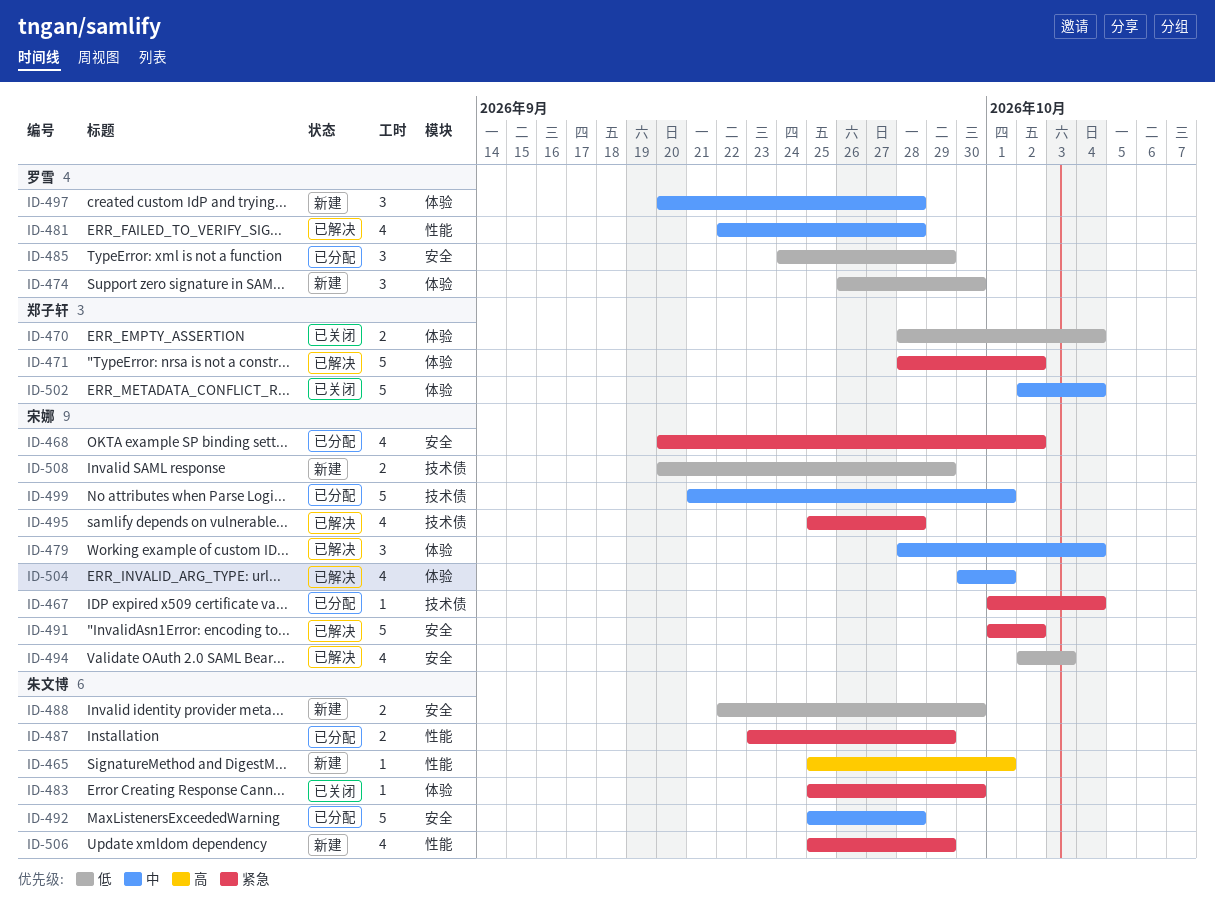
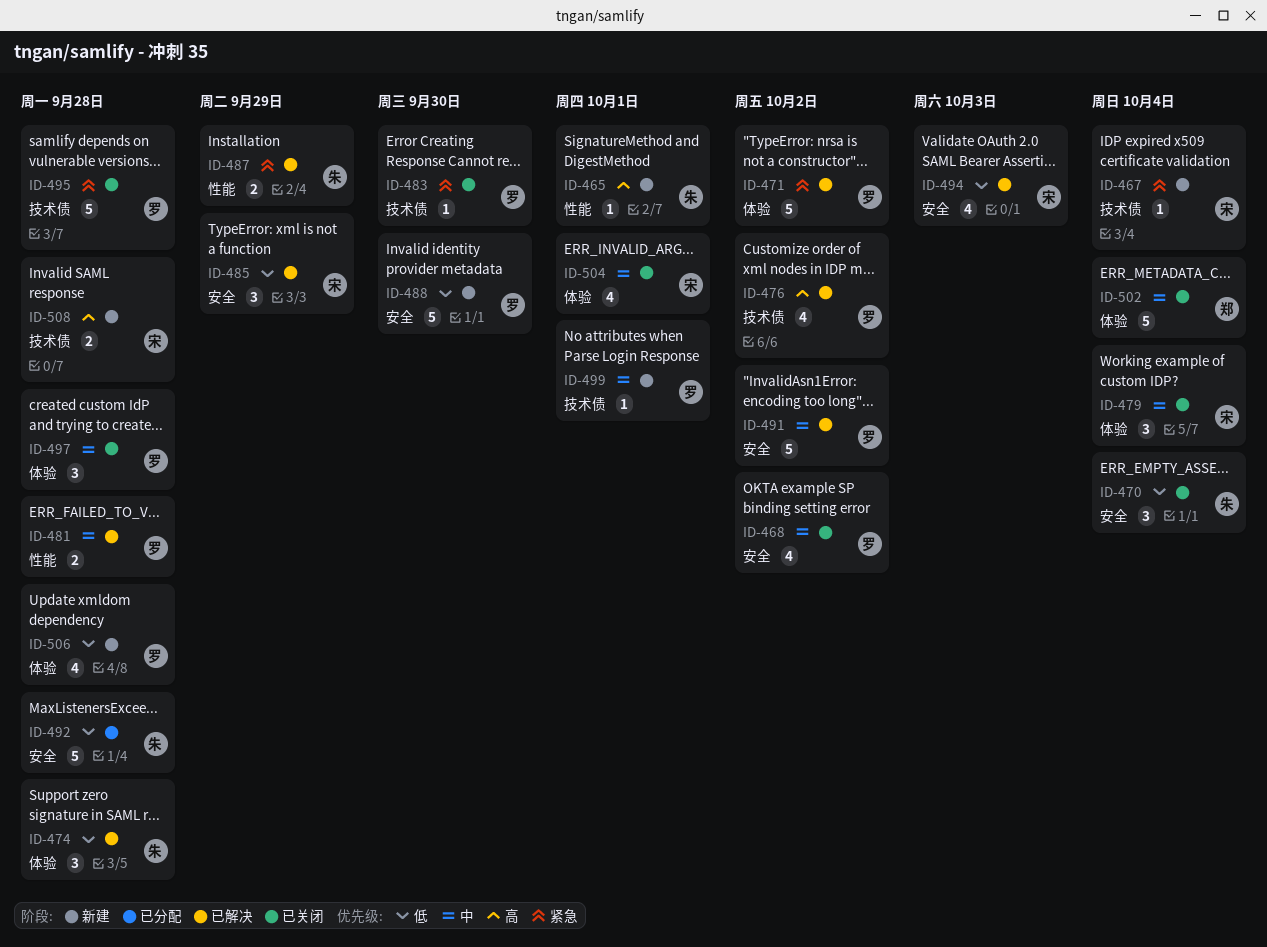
ID-467, status: 已分配 -> 新建
ID-468, status: 已分配 -> 已关闭
ID-468, owner: 宋娜 -> 罗雪
ID-468, priority: 紧急 -> 中
ID-470, owner: 郑子轩 -> 朱文博
ID-470, label: 体验 -> 安全
ID-470, estimate: 2 -> 3
ID-471, owner: 郑子轩 -> 罗雪
ID-474, status: 新建 -> 已解决
ID-474, owner: 罗雪 -> 朱文博
ID-474, due: Sep 30 -> Sep 28
ID-476: none -> present
ID-479, status: 已解决 -> 已关闭
ID-481, estimate: 4 -> 2
ID-483, owner: 朱文博 -> 罗雪
ID-483, label: 体验 -> 技术债
ID-485, status: 已分配 -> 已解决
ID-485, owner: 罗雪 -> 宋娜
ID-487, status: 已分配 -> 已解决
ID-488, owner: 朱文博 -> 罗雪
ID-488, estimate: 2 -> 5
ID-491, owner: 宋娜 -> 罗雪
ID-491, priority: 紧急 -> 中
ID-492, priority: 中 -> 低
ID-495, status: 已解决 -> 已关闭
ID-495, owner: 宋娜 -> 罗雪
ID-495, estimate: 4 -> 5
ID-497, status: 新建 -> 已关闭
ID-499, status: 已分配 -> 新建
ID-499, owner: 宋娜 -> 罗雪
ID-499, estimate: 5 -> 1
ID-504, status: 已解决 -> 已关闭
ID-506, owner: 朱文博 -> 罗雪
ID-506, priority: 紧急 -> 低
ID-506, label: 性能 -> 体验
ID-506, due: Sep 29 -> Sep 28
ID-508, priority: 低 -> 高
ID-508, due: Sep 29 -> Sep 28

